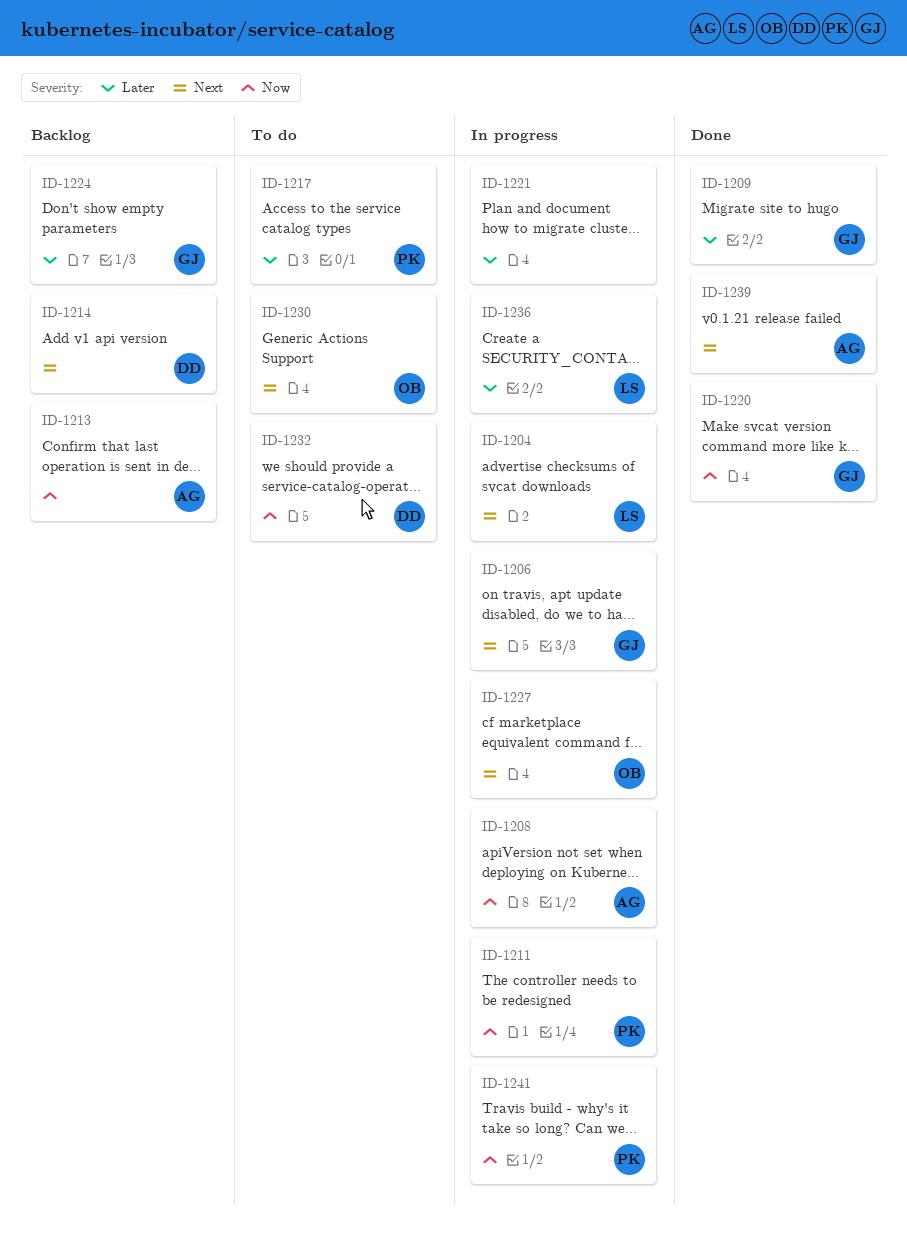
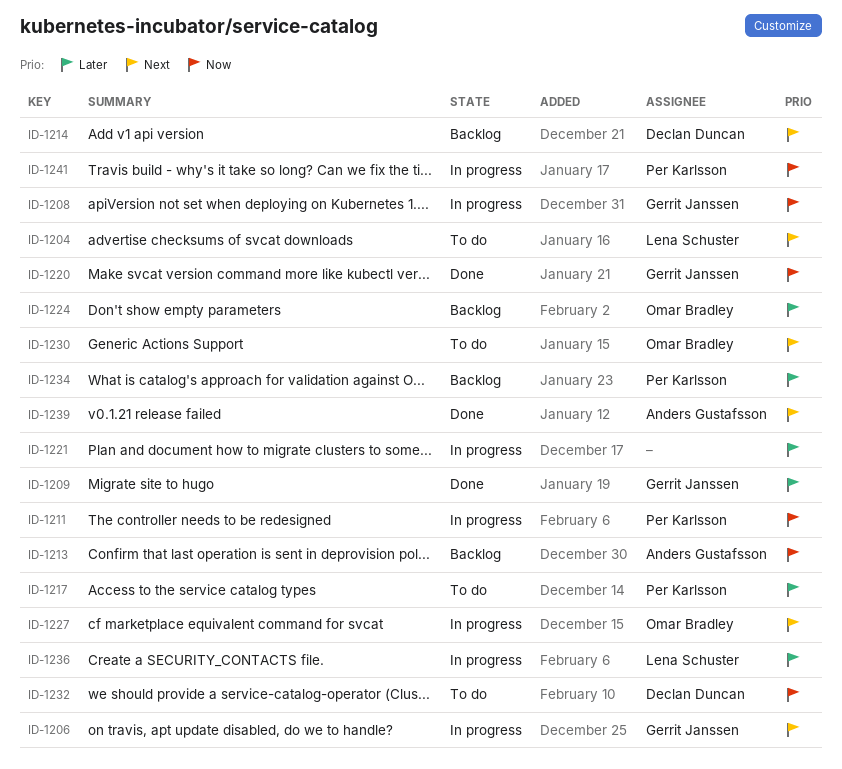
ID-1204, status: In progress -> To do
ID-1208, owner: Anders Gustafsson -> Gerrit Janssen
ID-1224, owner: Gerrit Janssen -> Omar Bradley
ID-1234: none -> present

